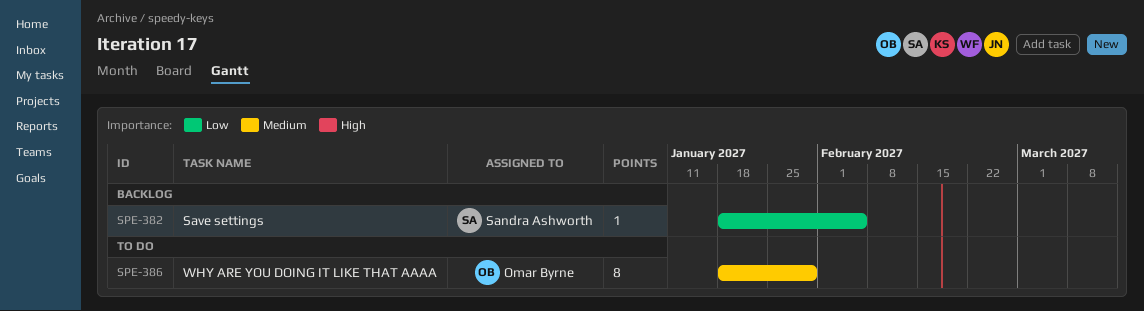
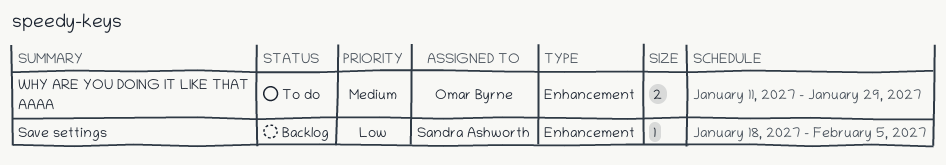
WHY ARE YOU DOING IT LIKE THAT AAAA, estimate: 8 -> 2
WHY ARE YOU DOING IT LIKE THAT AAAA, start: Jan 18 -> Jan 11

